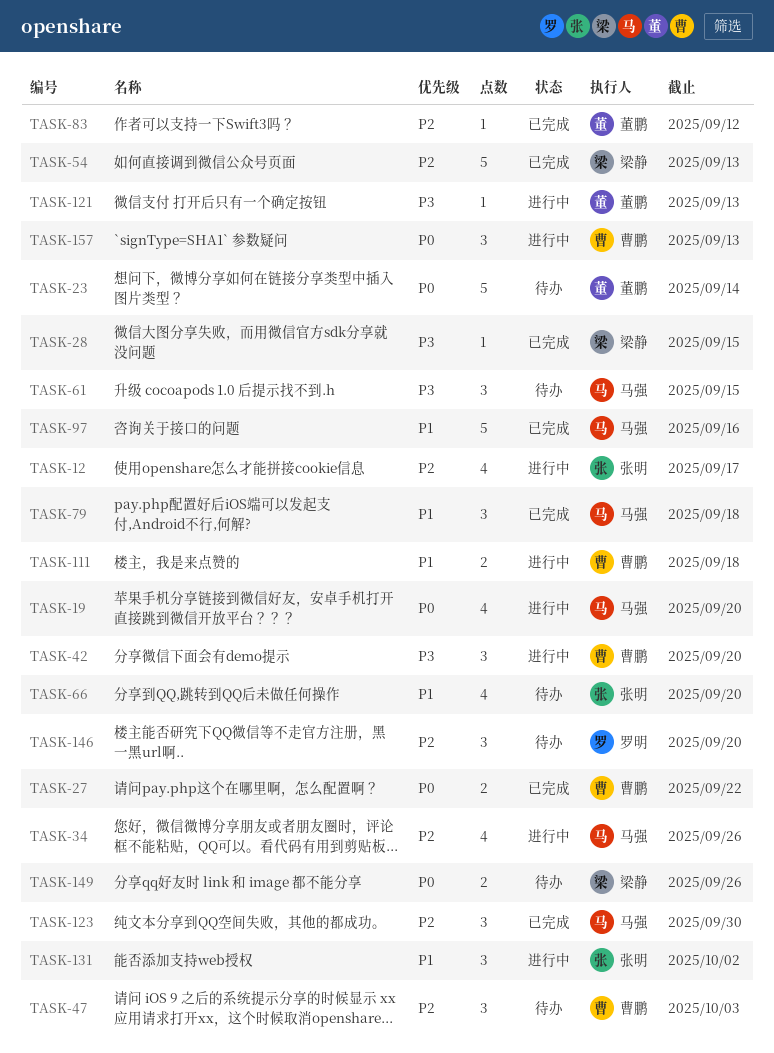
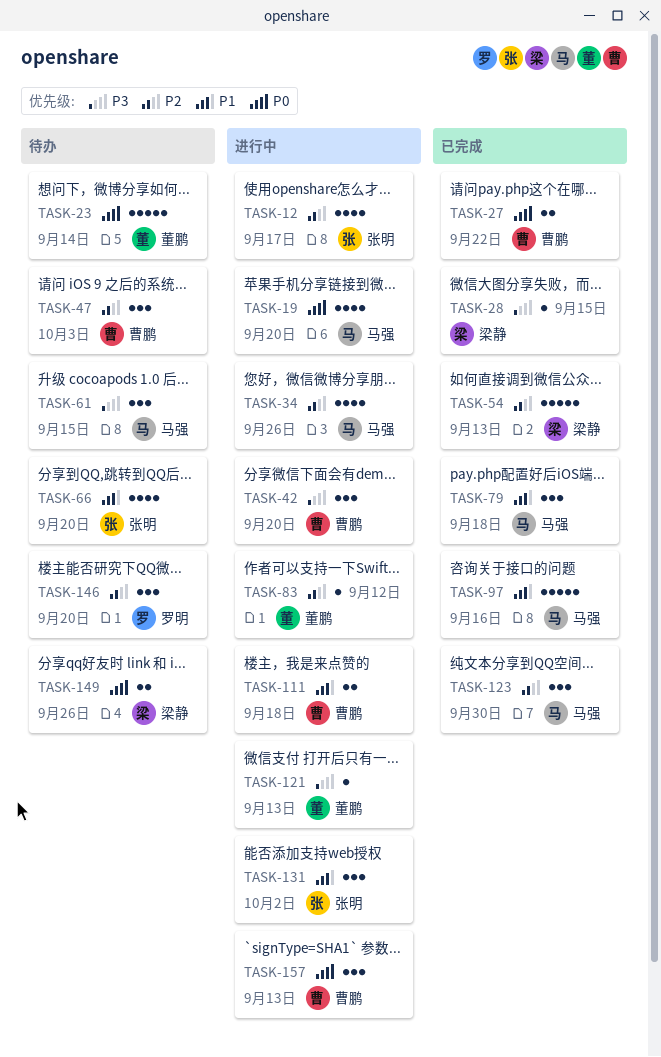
TASK-83, status: 已完成 -> 进行中

